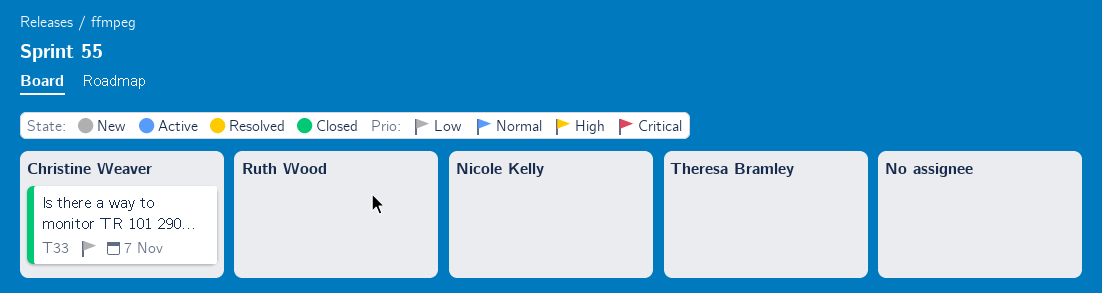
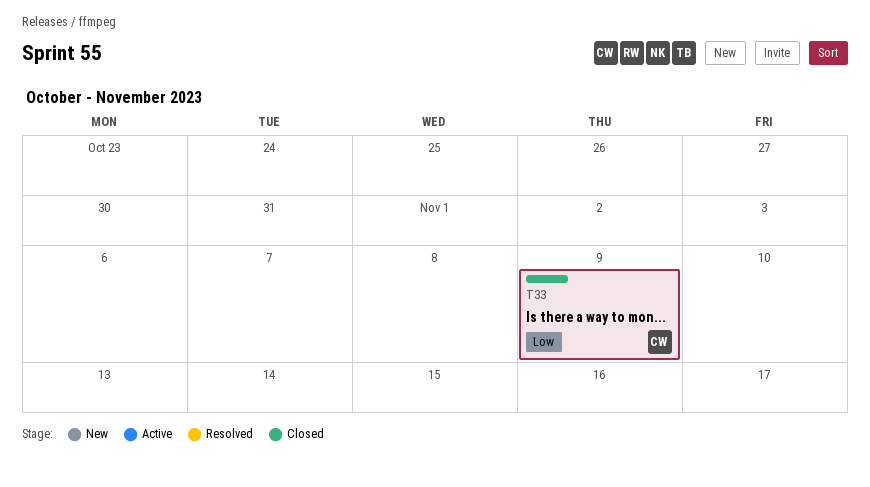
T33, due: Nov 7 -> Nov 9

